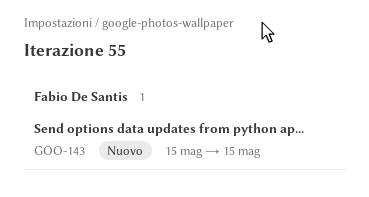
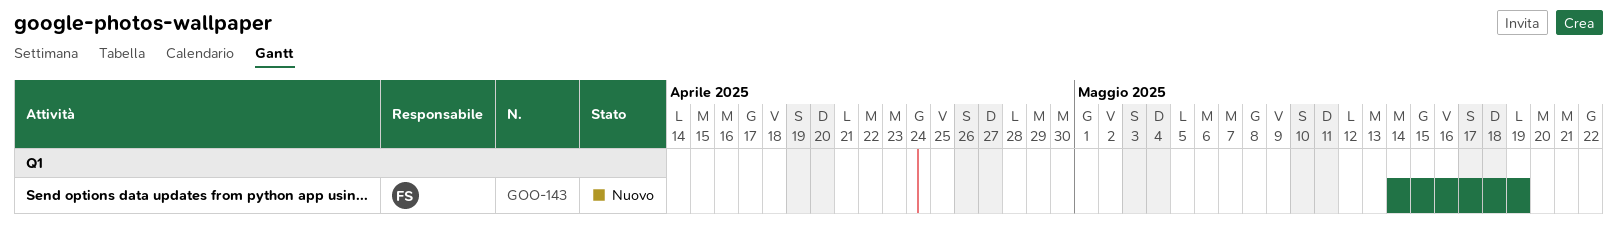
GOO-143, start: May 15 -> May 14
GOO-143, due: May 15 -> May 19

